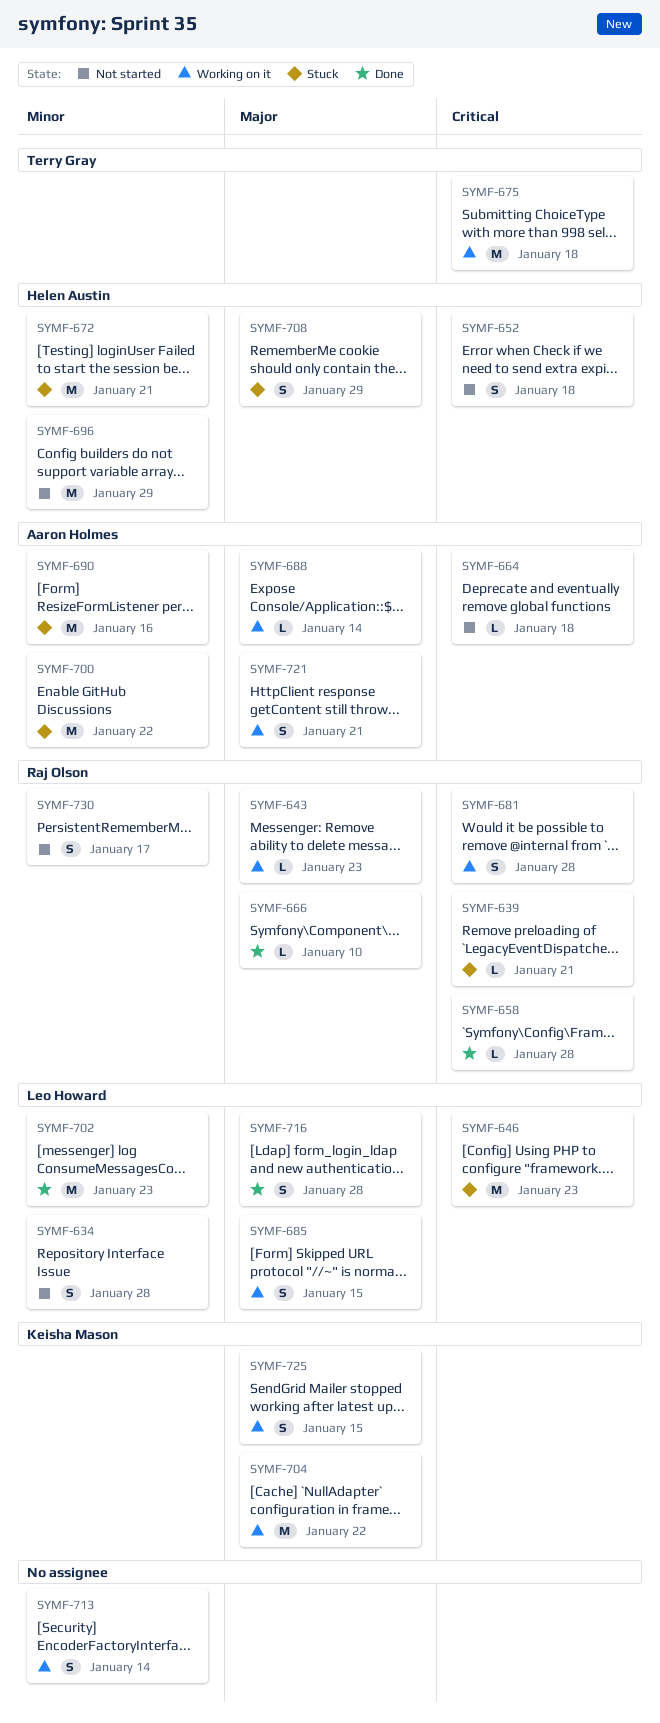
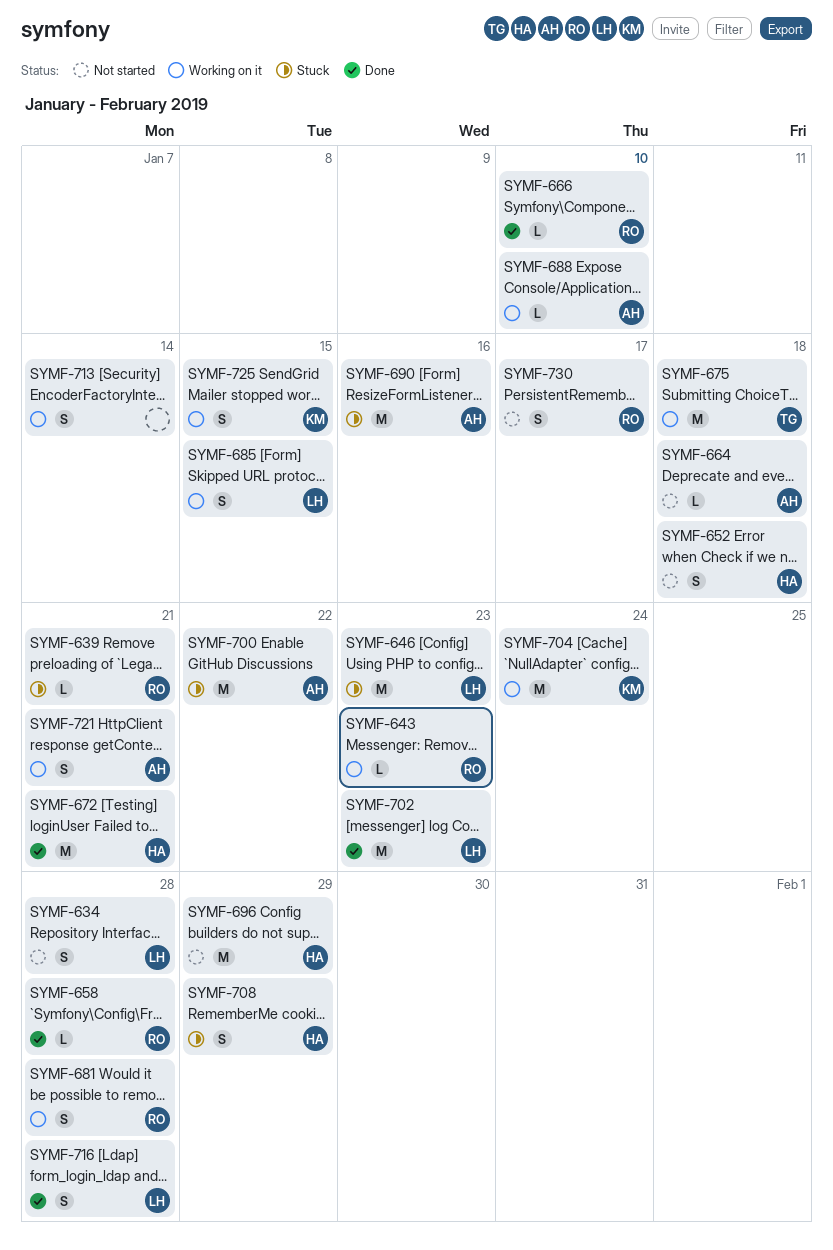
SYMF-672, status: Stuck -> Done
SYMF-688, due: Jan 14 -> Jan 10
SYMF-704, due: Jan 22 -> Jan 24

